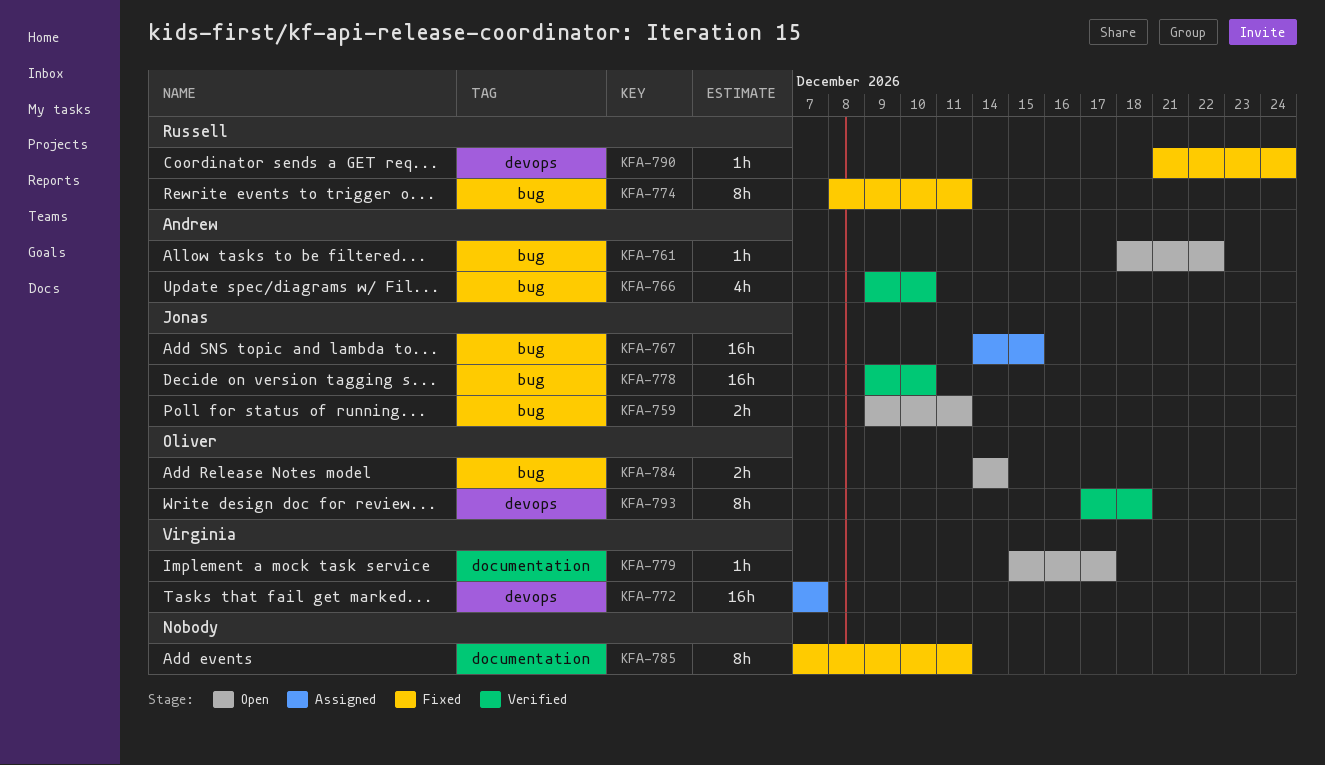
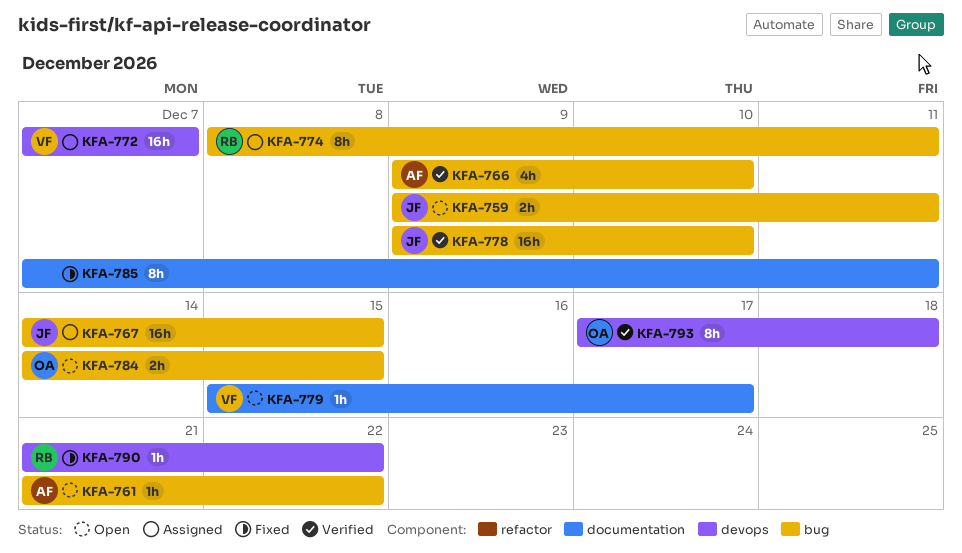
KFA-761, start: Dec 18 -> Dec 21
KFA-774, status: Fixed -> Assigned
KFA-784, due: Dec 14 -> Dec 15
KFA-790, due: Dec 24 -> Dec 22

